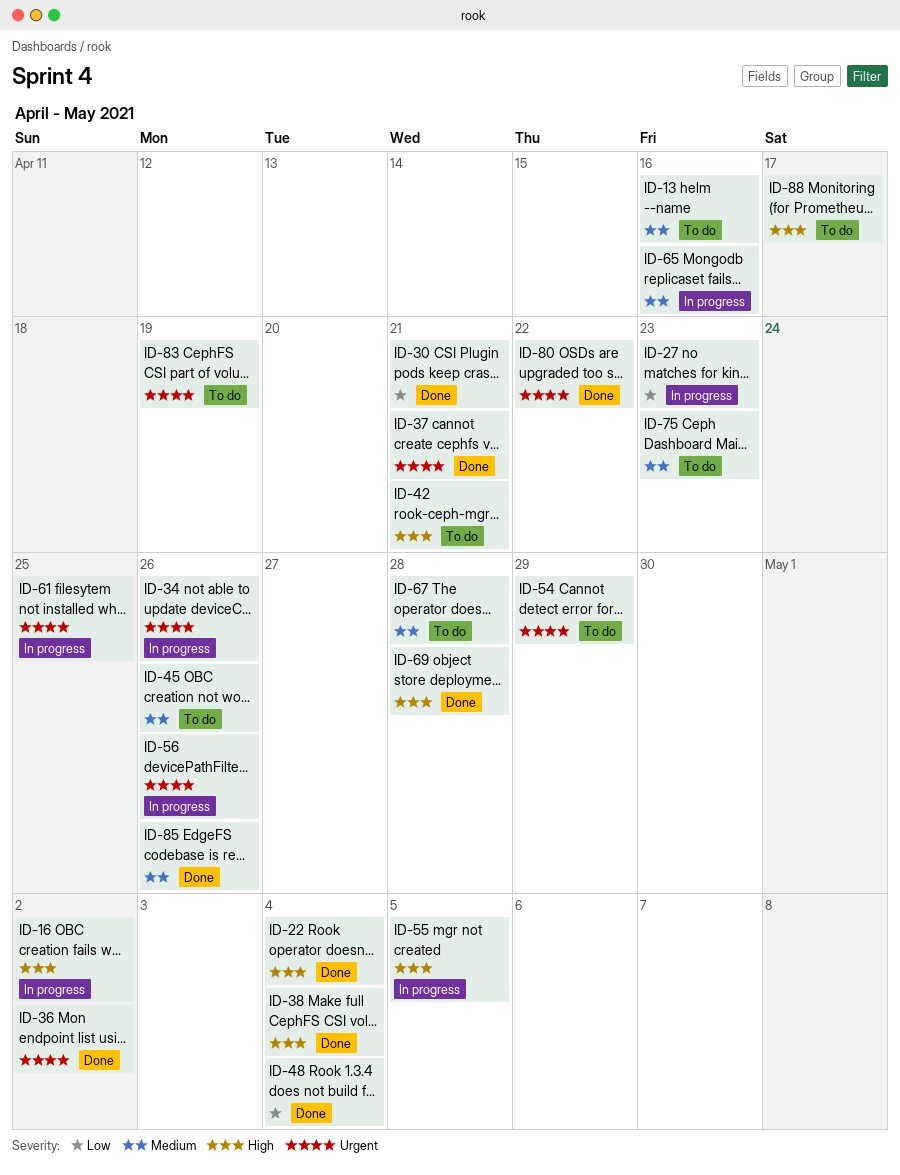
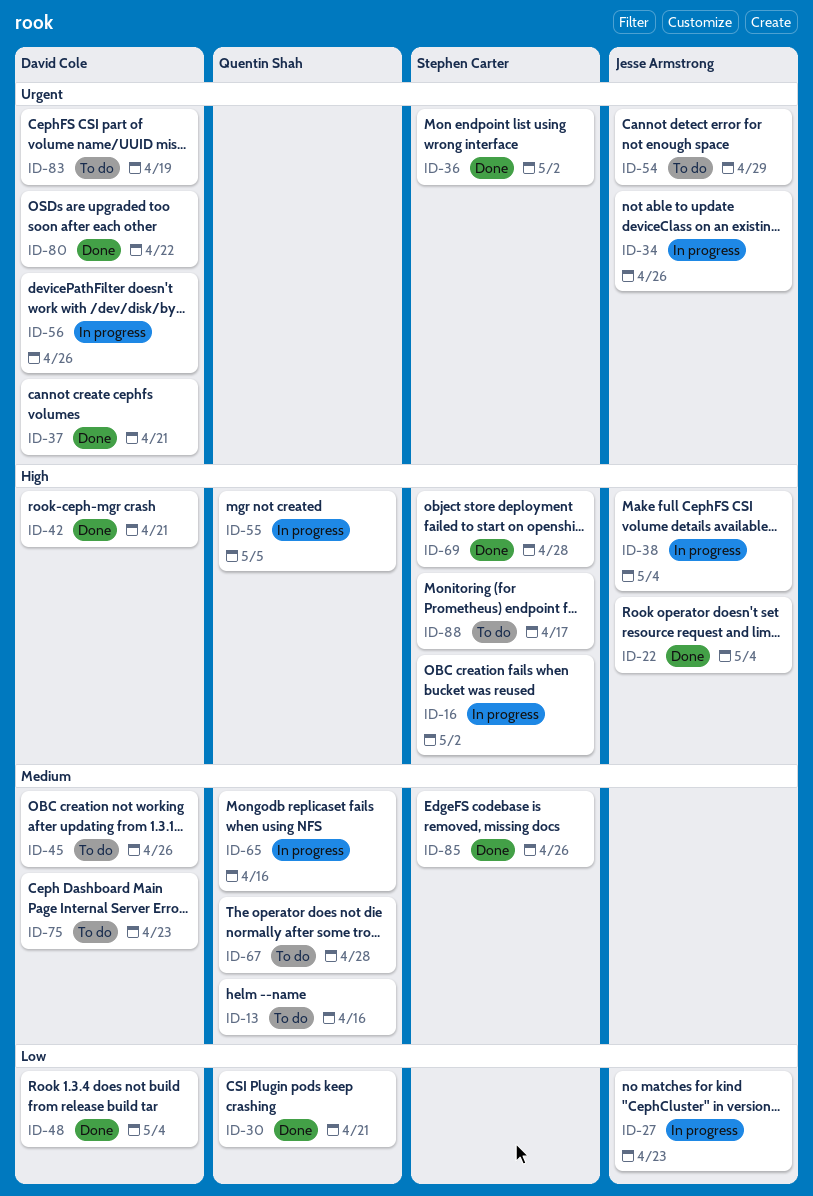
ID-38, status: Done -> In progress
ID-42, status: To do -> Done
ID-61: present -> none

